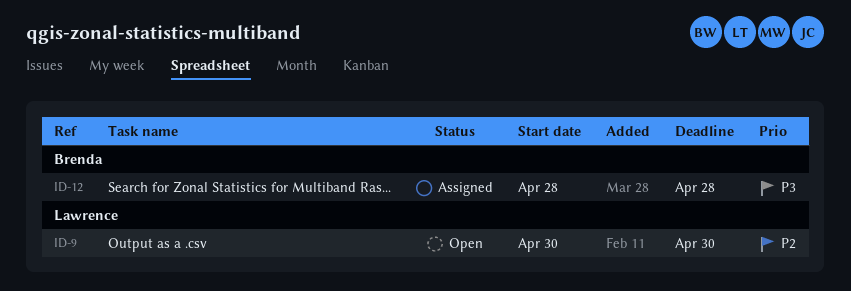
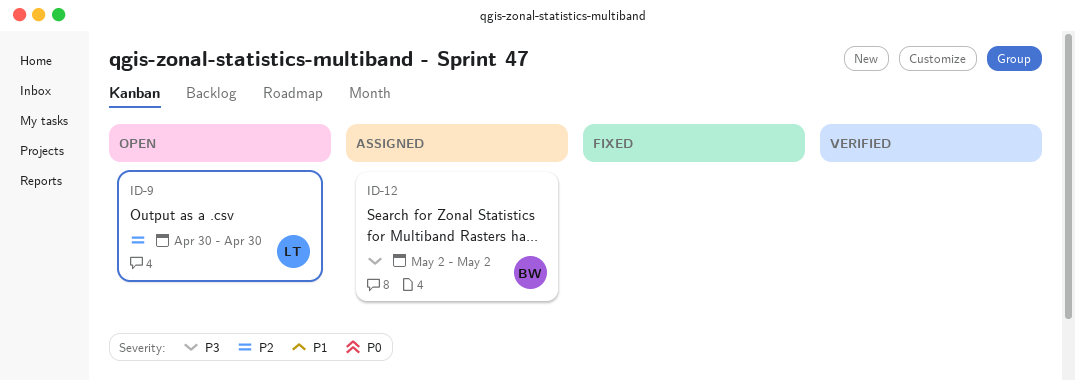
ID-12, start: Apr 28 -> May 2
ID-12, due: Apr 28 -> May 2

